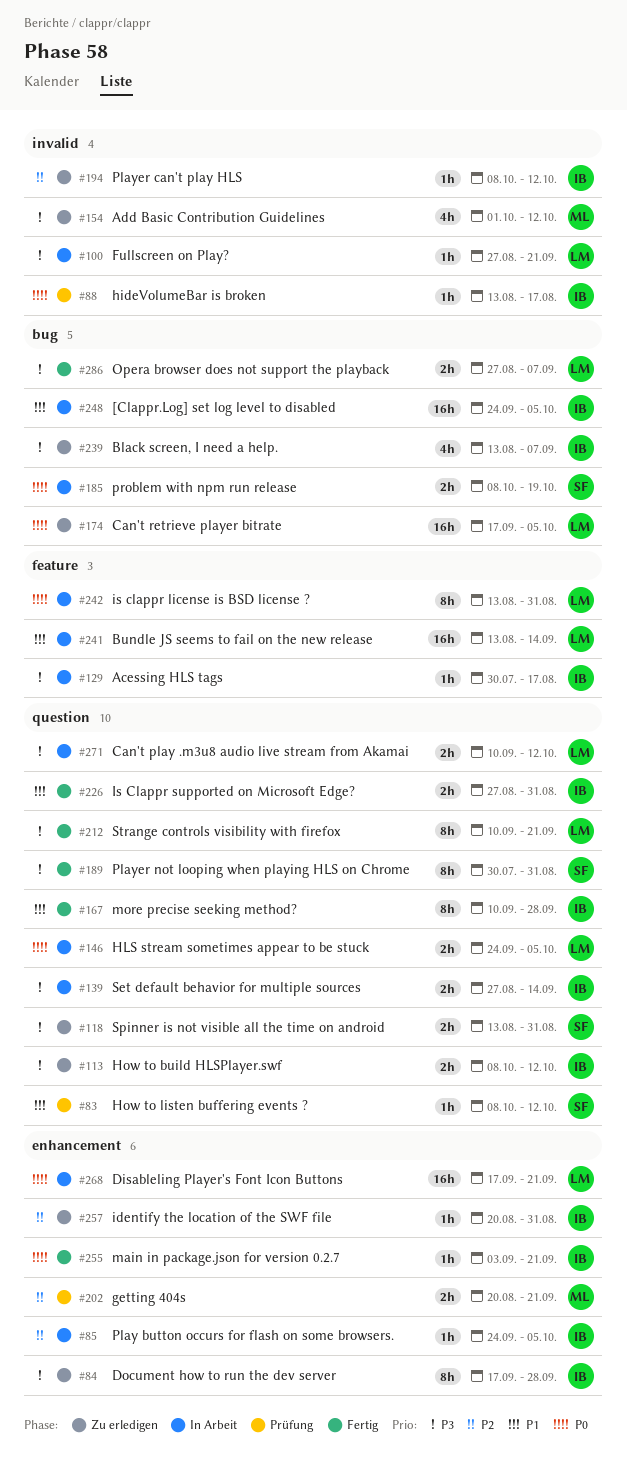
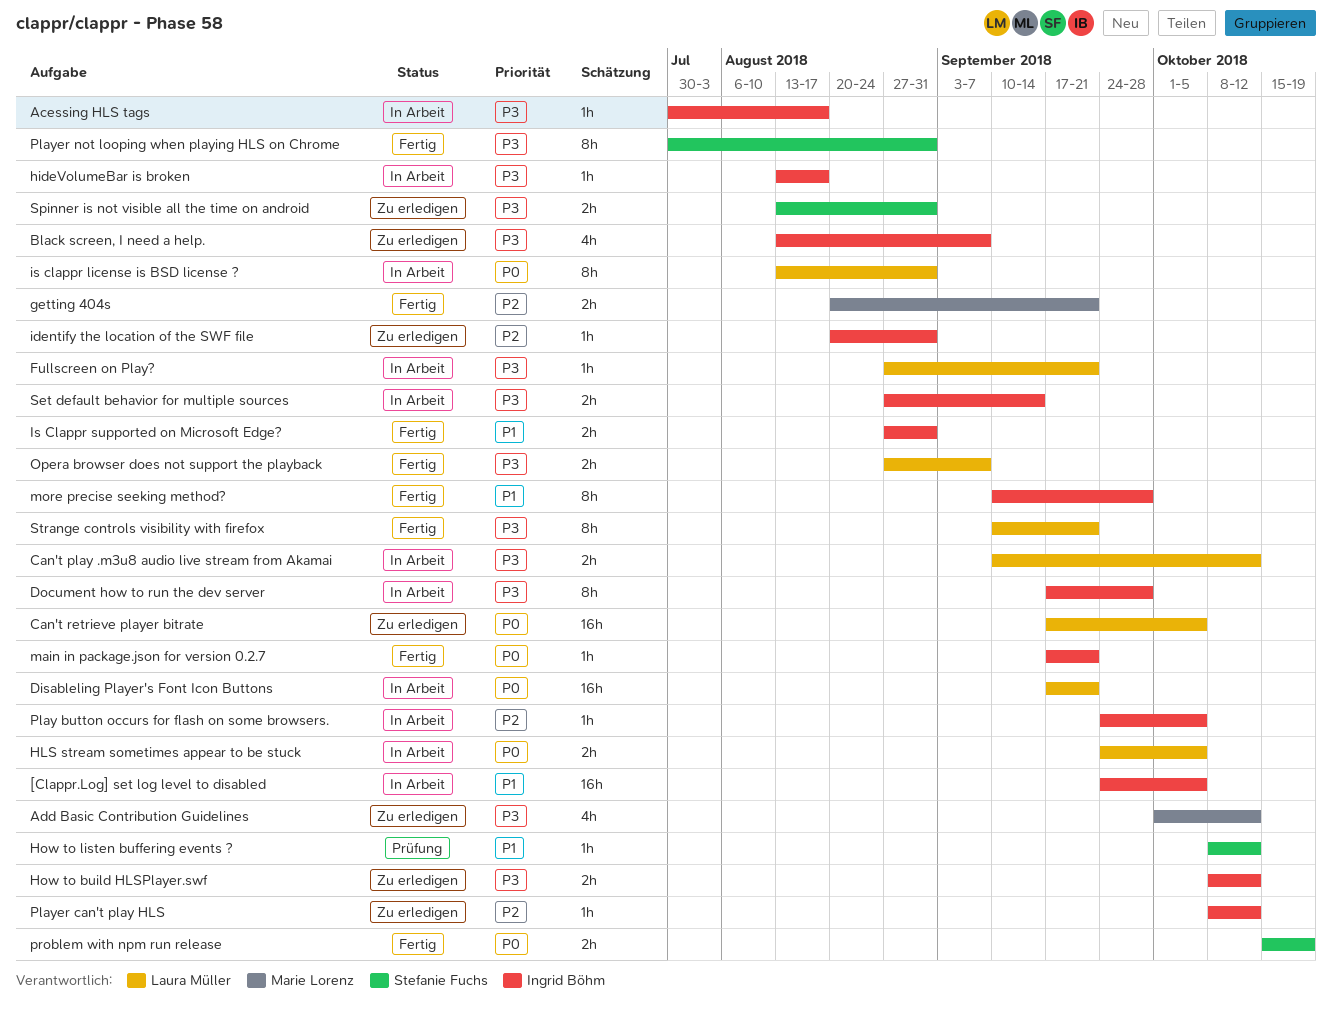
Bundle JS seems to fail on the new release: present -> none
Document how to run the dev server, status: Zu erledigen -> In Arbeit
getting 404s, status: Prüfung -> Fertig
hideVolumeBar is broken, status: Prüfung -> In Arbeit
hideVolumeBar is broken, priority: P0 -> P3
main in package.json for version 0.2.7, start: Sep 3 -> Sep 17
problem with npm run release, status: In Arbeit -> Fertig
problem with npm run release, start: Oct 8 -> Oct 15

